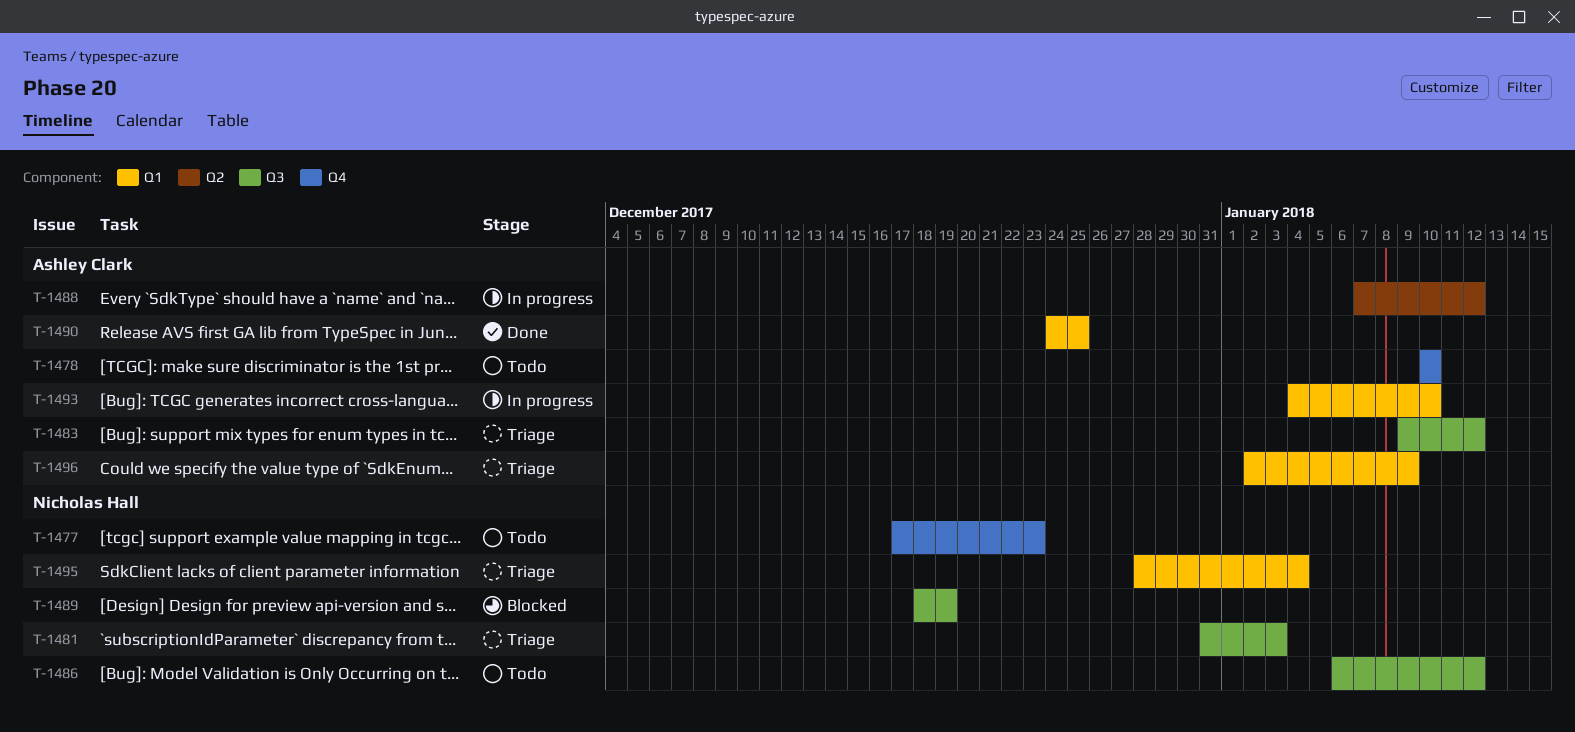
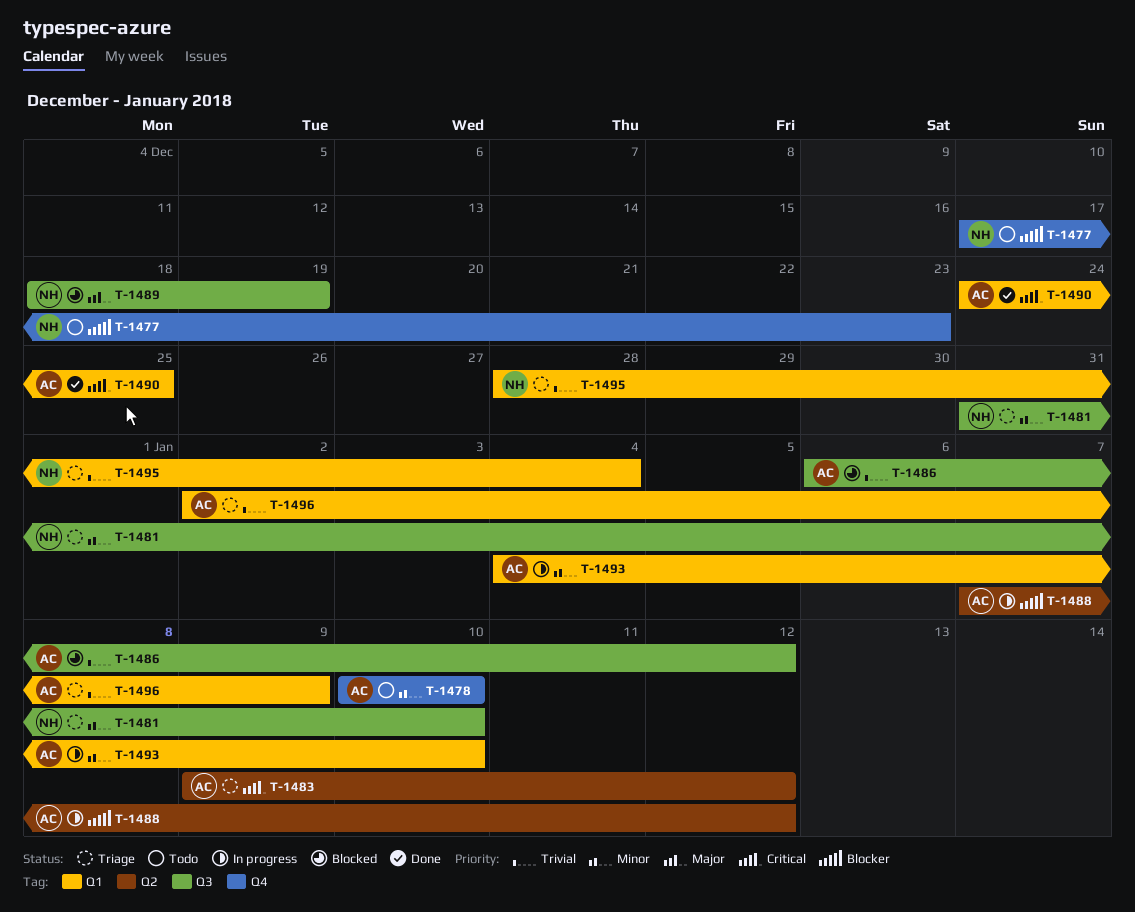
T-1481, due: Jan 3 -> Jan 10
T-1483, label: Q3 -> Q2
T-1486, status: Todo -> Blocked
T-1486, owner: Nicholas Hall -> Ashley Clark

